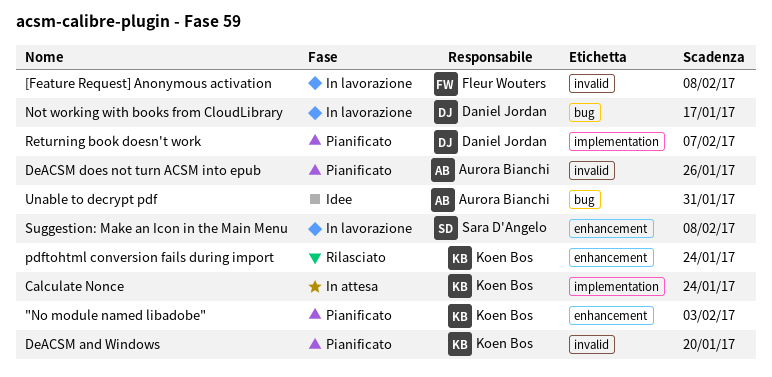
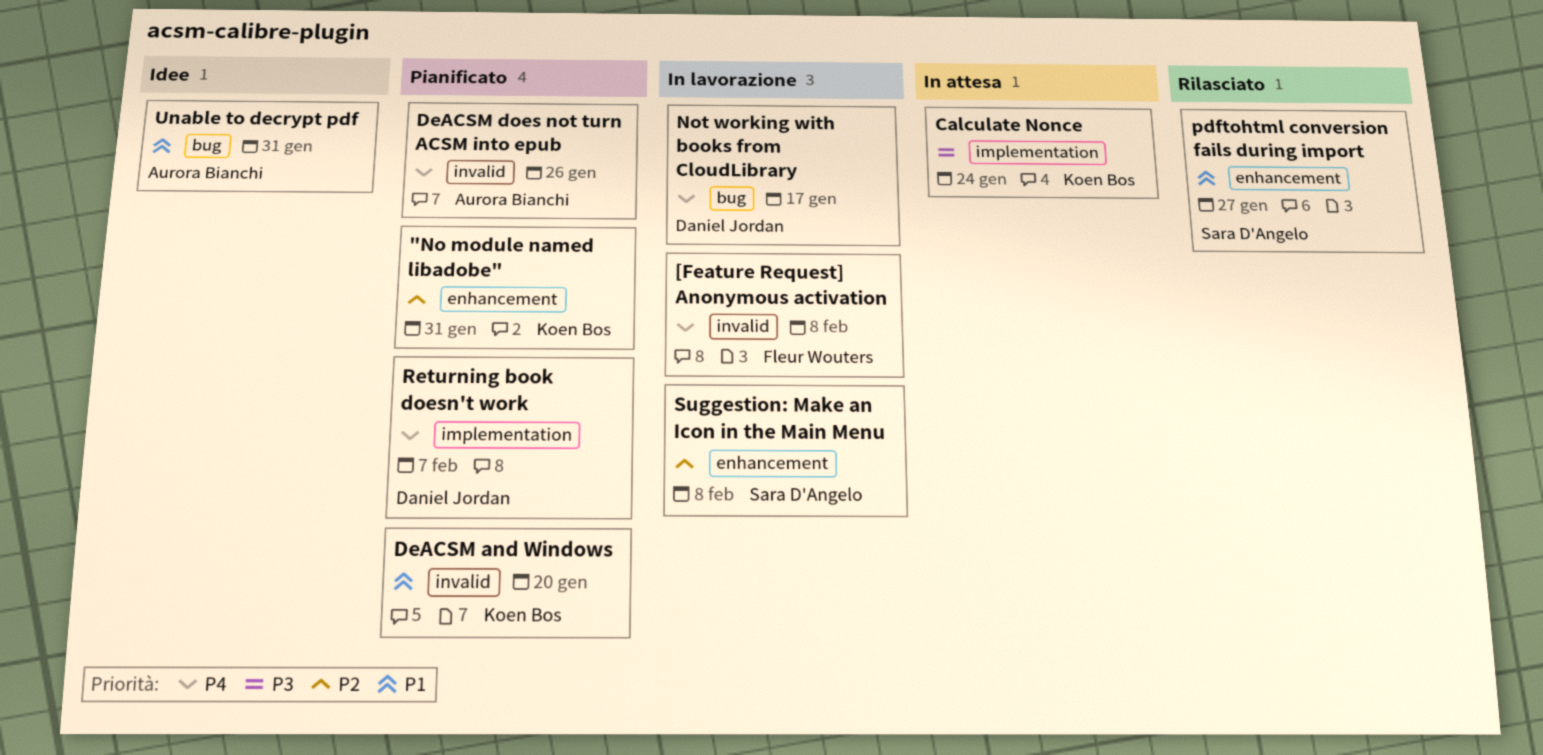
"No module named libadobe", due: Feb 3 -> Jan 31
pdftohtml conversion fails during import, owner: Koen Bos -> Sara D'Angelo
pdftohtml conversion fails during import, due: Jan 24 -> Jan 27

